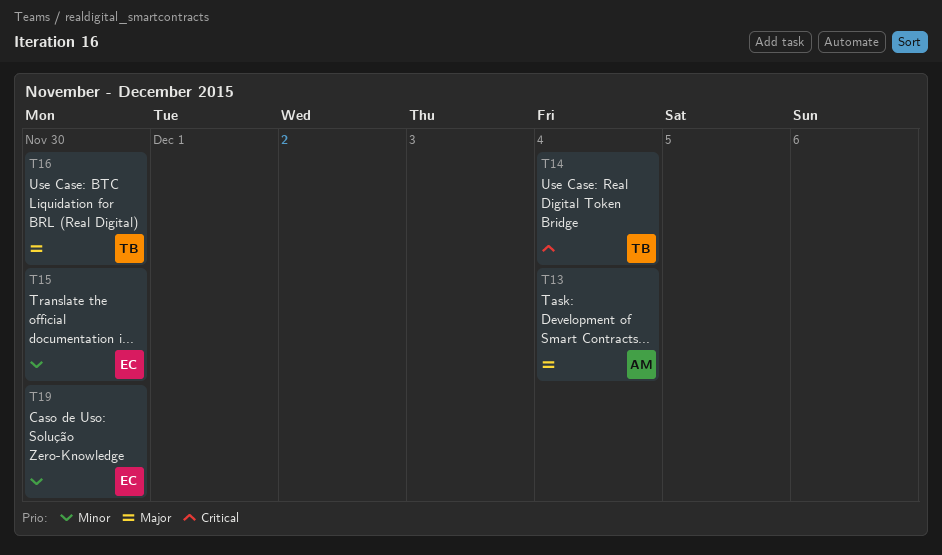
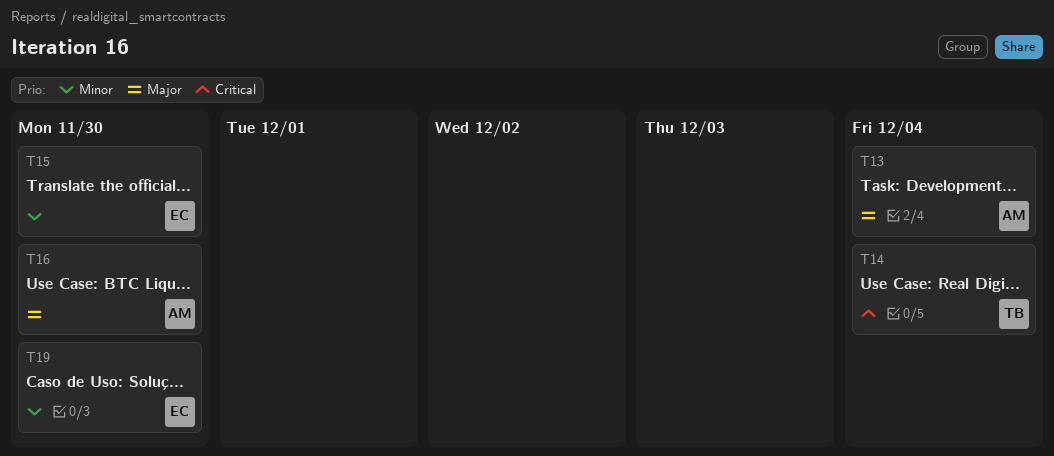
T16, owner: TB -> AM

